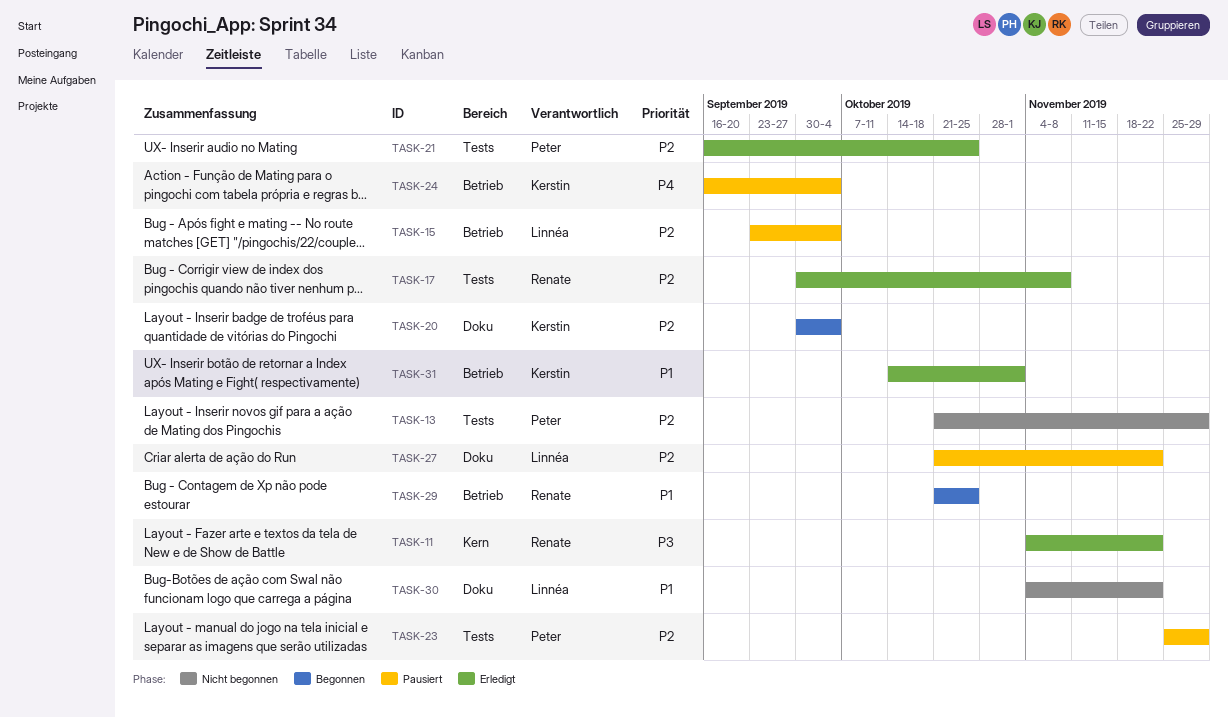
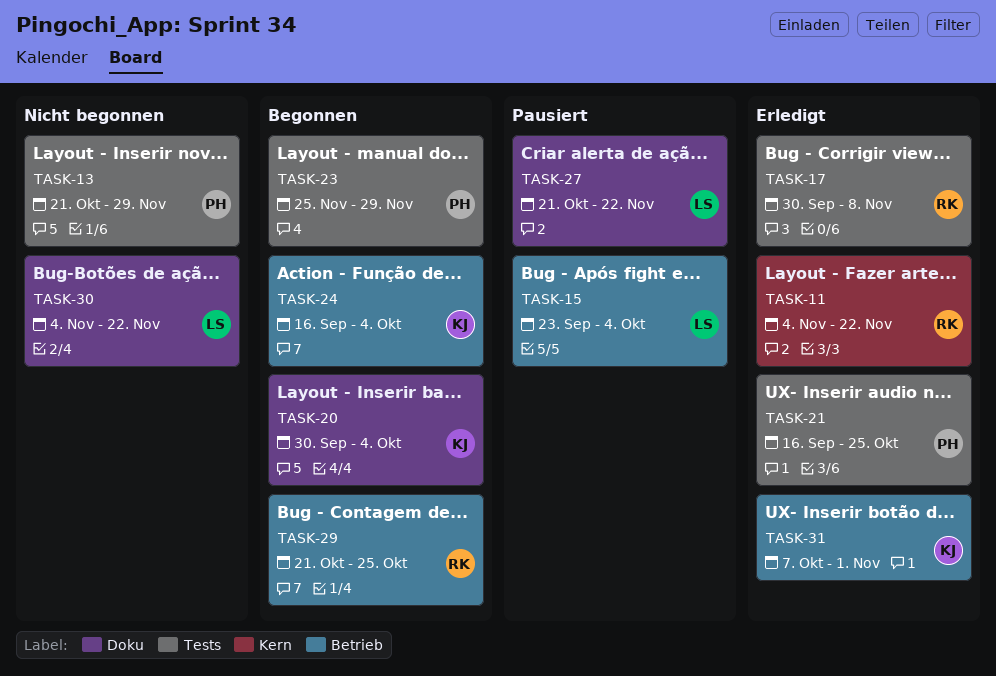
TASK-23, status: Pausiert -> Begonnen
TASK-24, status: Pausiert -> Begonnen
TASK-31, start: Oct 14 -> Oct 7

